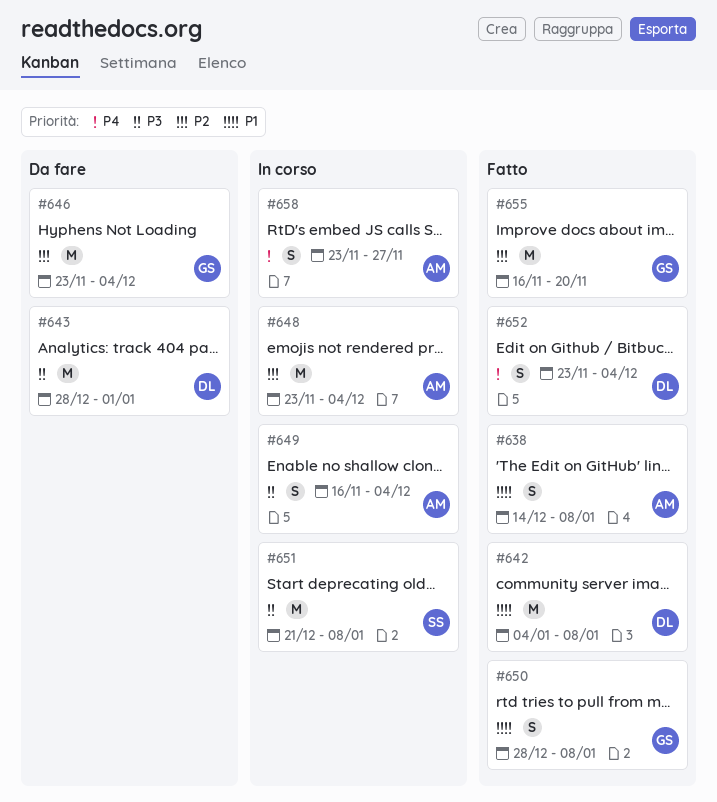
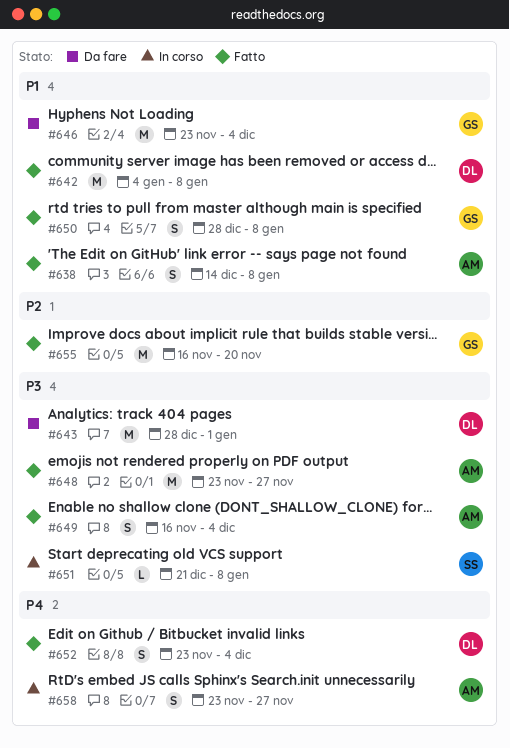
#646, priority: P2 -> P1
#648, status: In corso -> Fatto
#648, priority: P2 -> P3
#648, due: Dec 4 -> Nov 27
#649, status: In corso -> Fatto
#651, estimate: M -> L

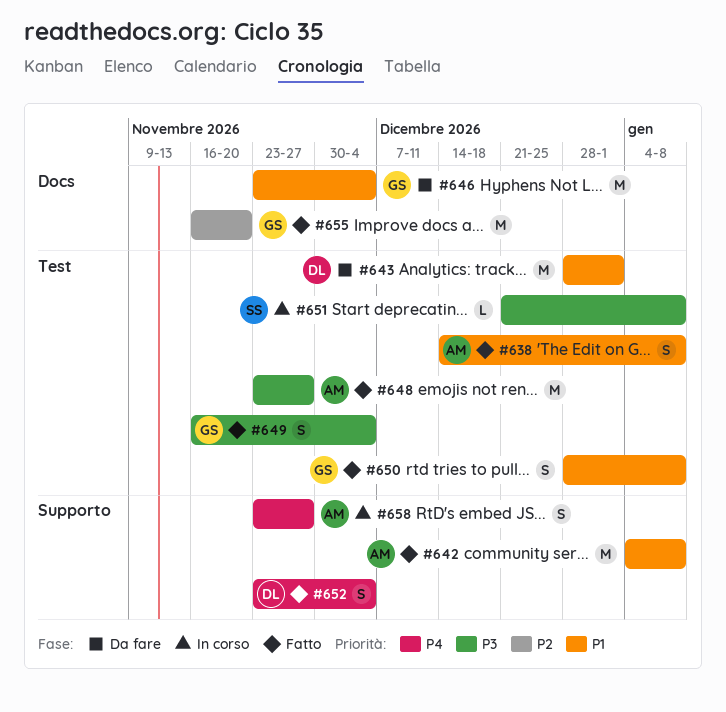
#642, owner: DL -> AM
#643, priority: P3 -> P1
#649, owner: AM -> GS

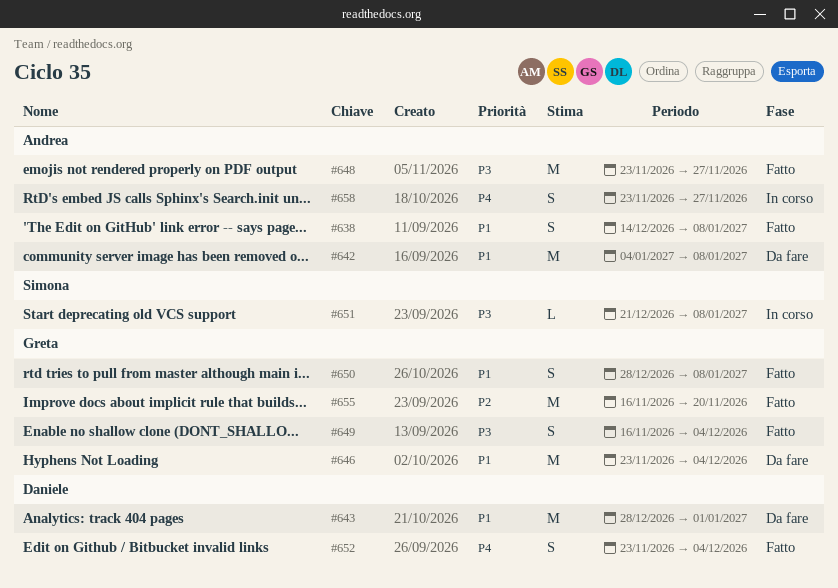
#642, status: Fatto -> Da fare

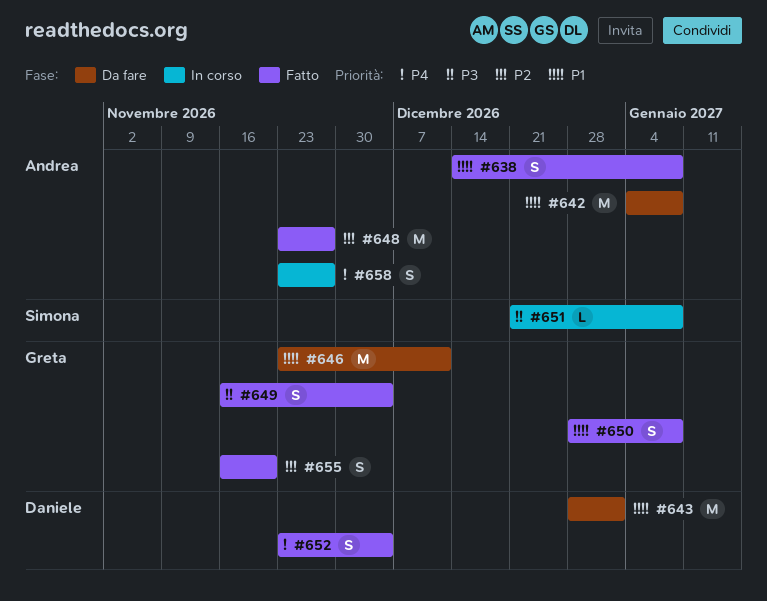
#646, due: Dec 4 -> Dec 11
#648, priority: P3 -> P2
#655, estimate: M -> S

